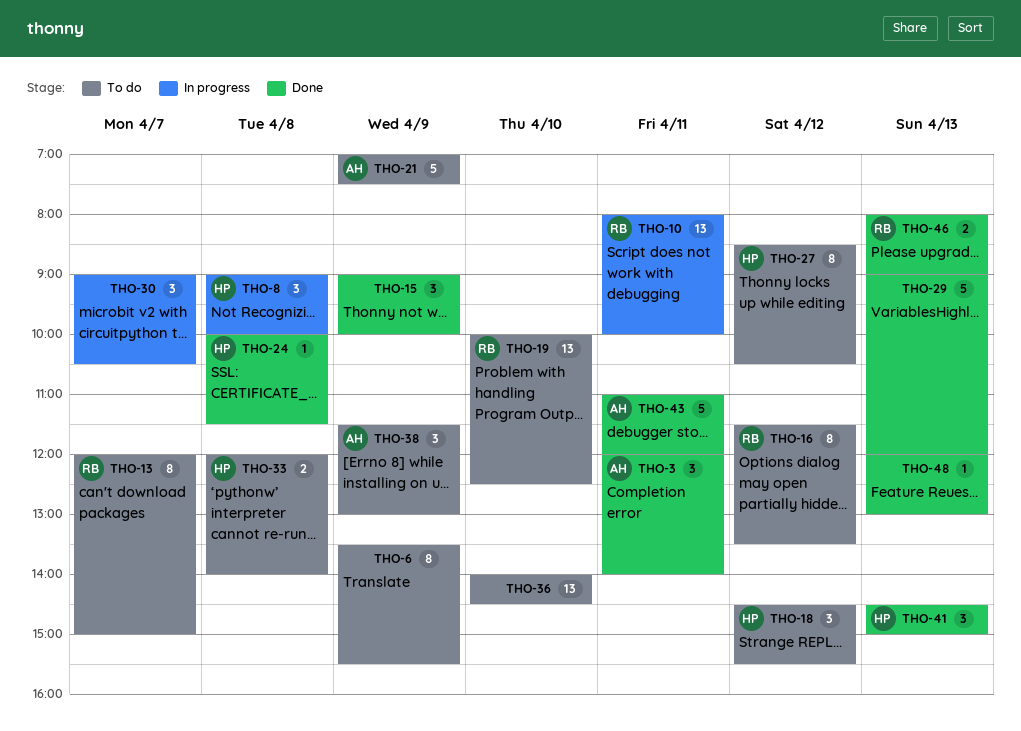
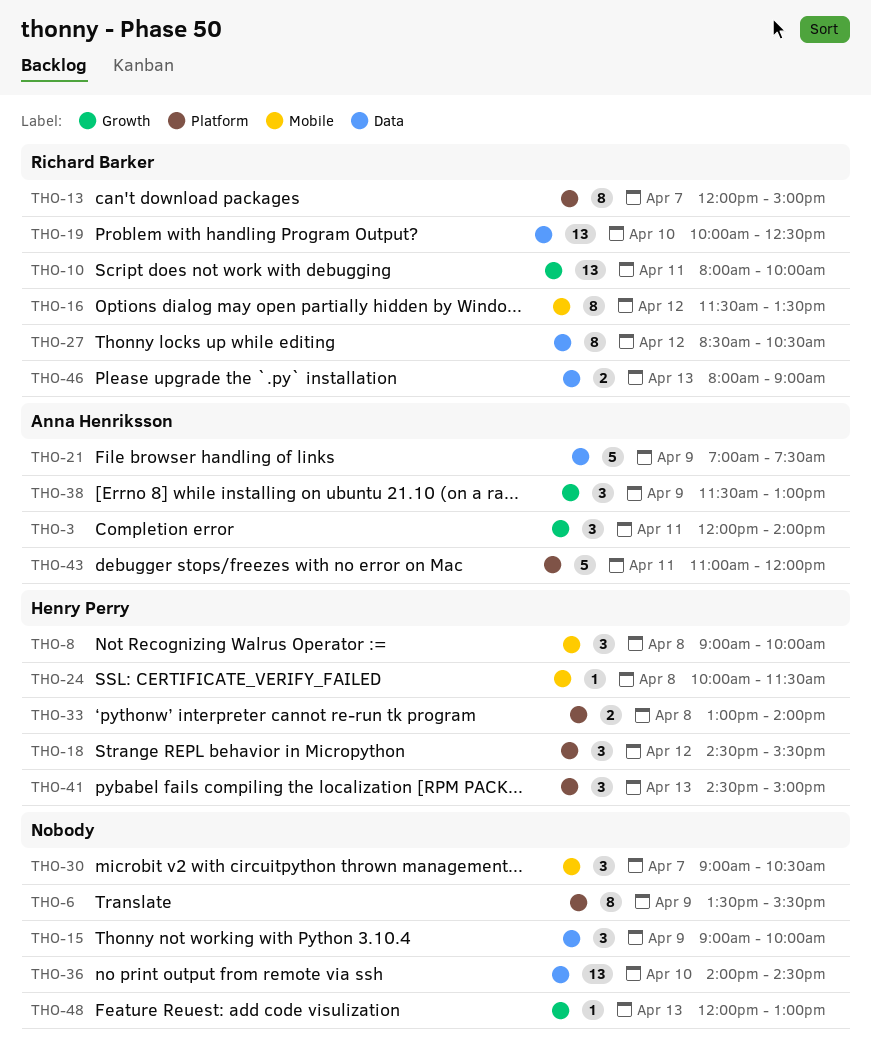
THO-27, owner: Henry Perry -> Richard Barker
THO-29: present -> none
THO-33, begins: 12:00 -> 13:00

